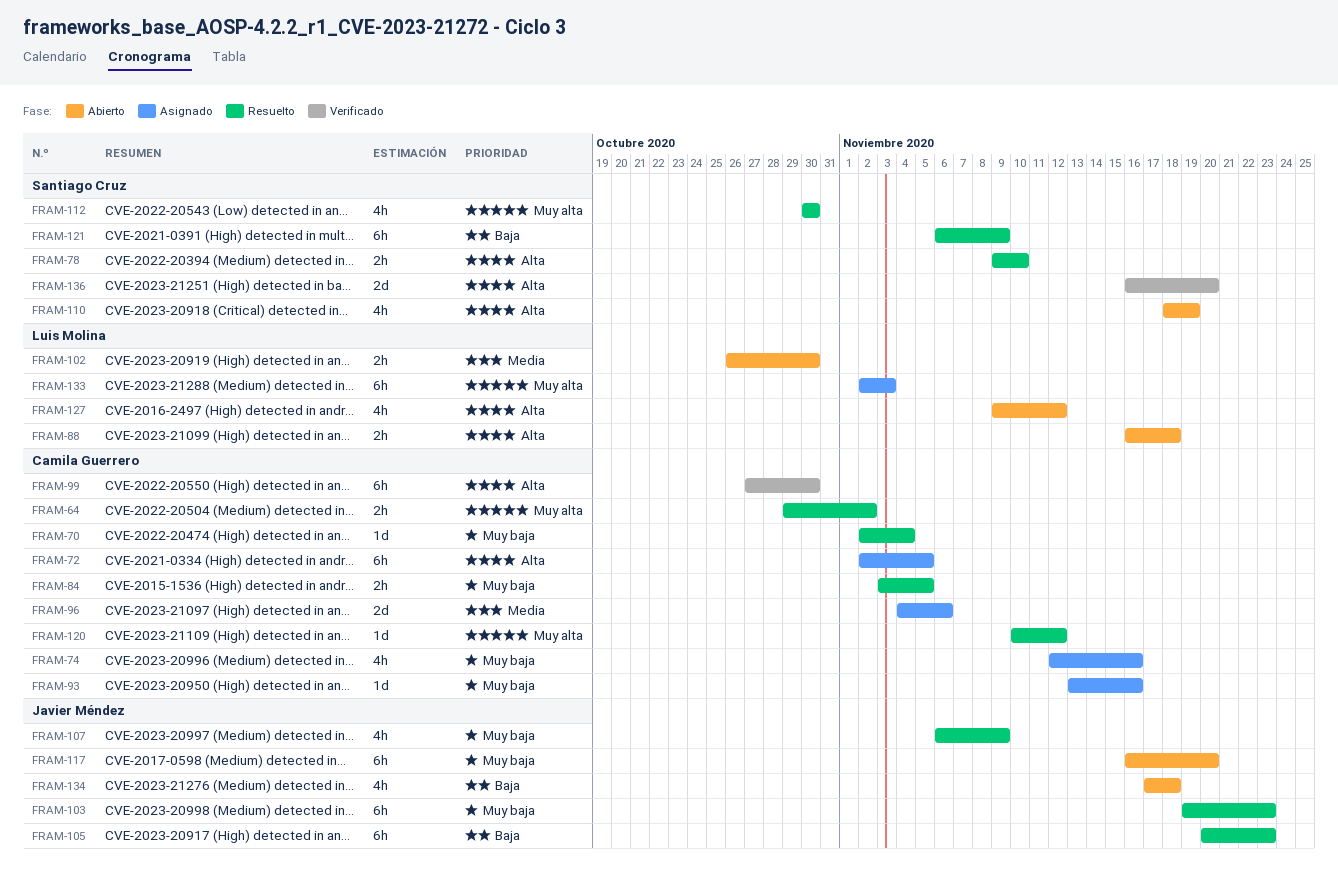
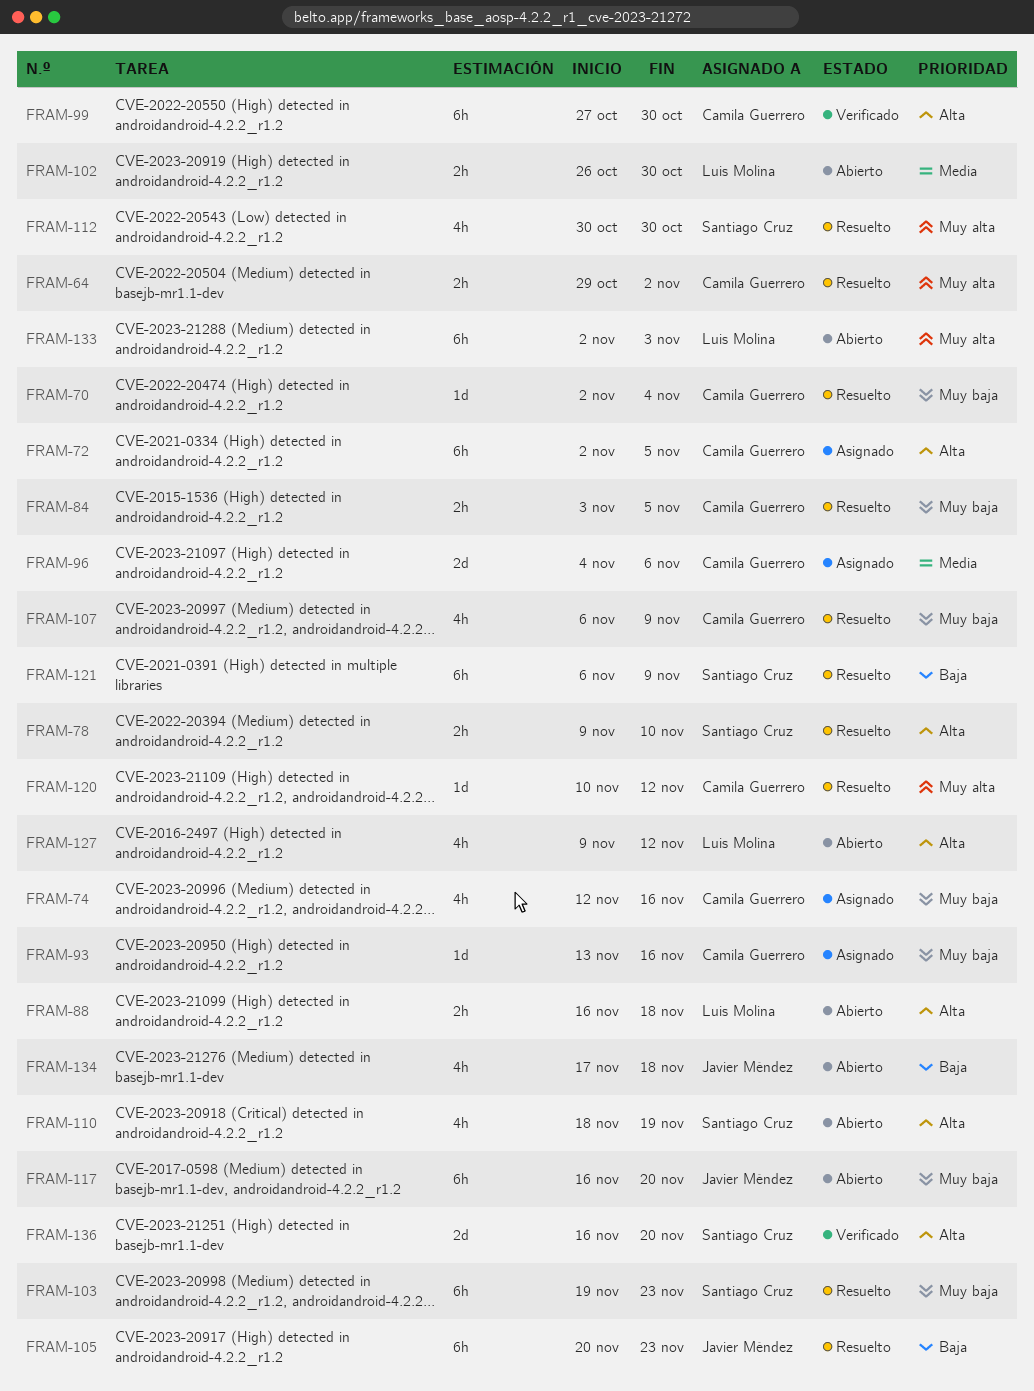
FRAM-103, owner: Javier Méndez -> Santiago Cruz
FRAM-107, owner: Javier Méndez -> Camila Guerrero
FRAM-133, status: Asignado -> Abierto

